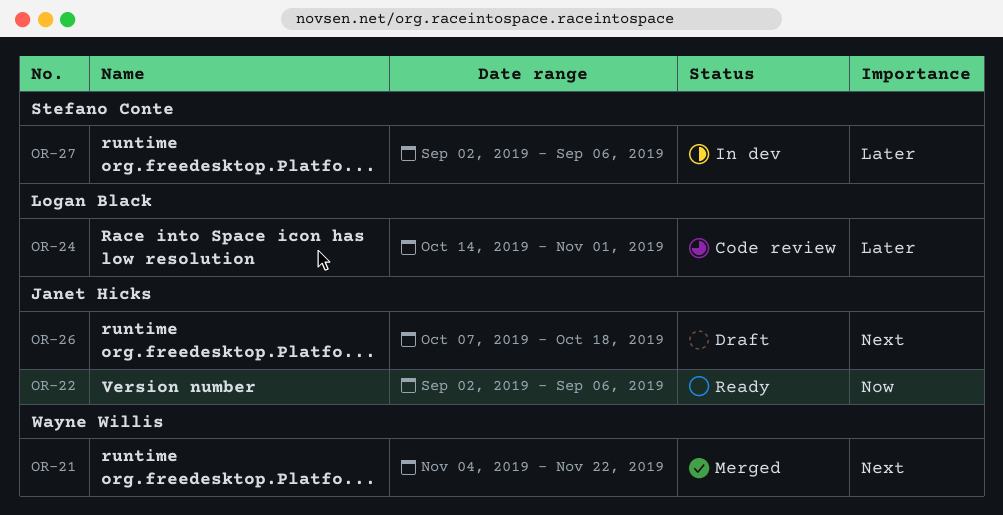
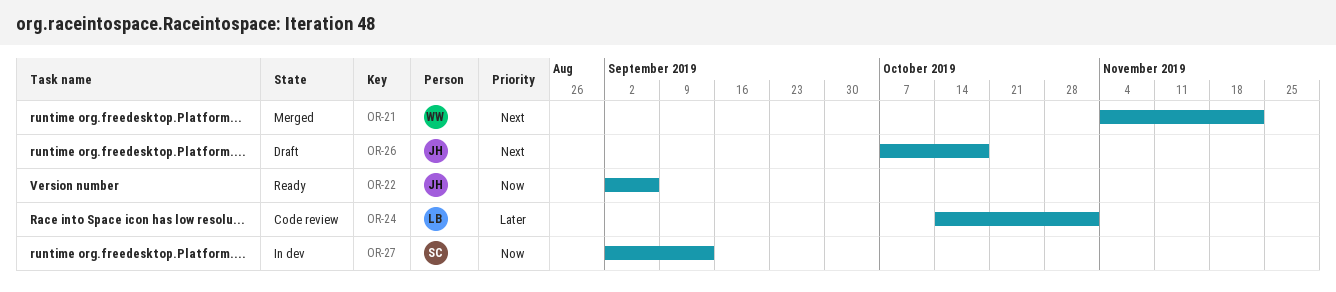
OR-27, priority: Later -> Now
OR-27, due: Sep 6 -> Sep 13

